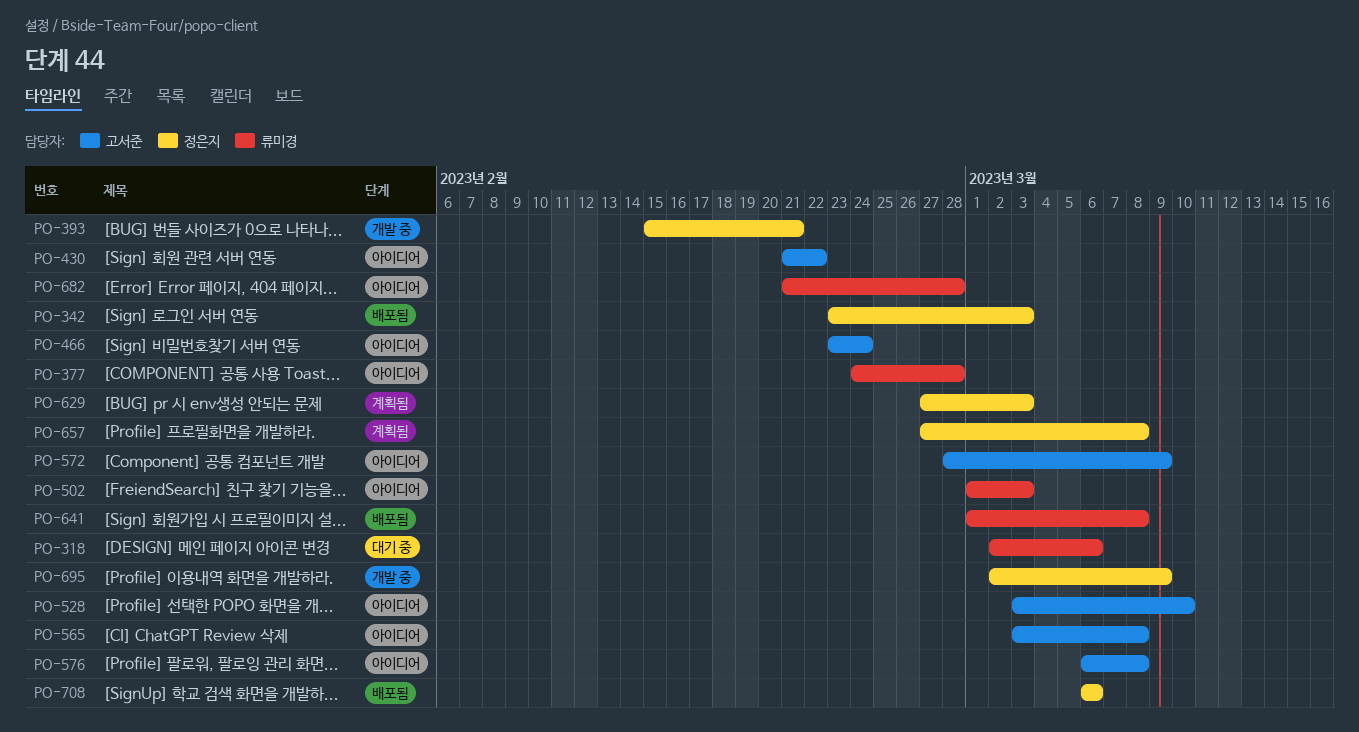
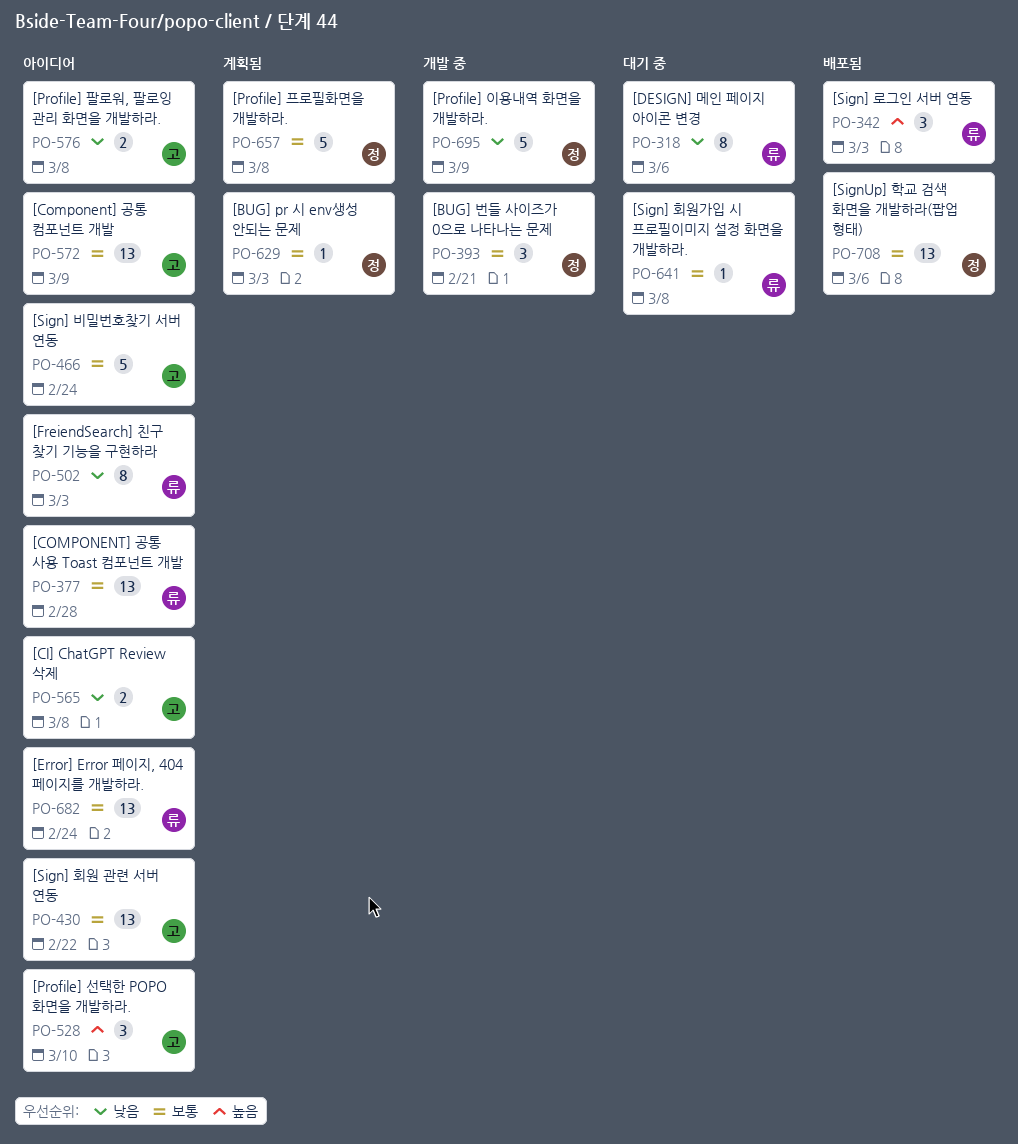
PO-342, owner: 정은지 -> 류미경
PO-641, status: 배포됨 -> 대기 중
PO-682, due: Feb 28 -> Feb 24

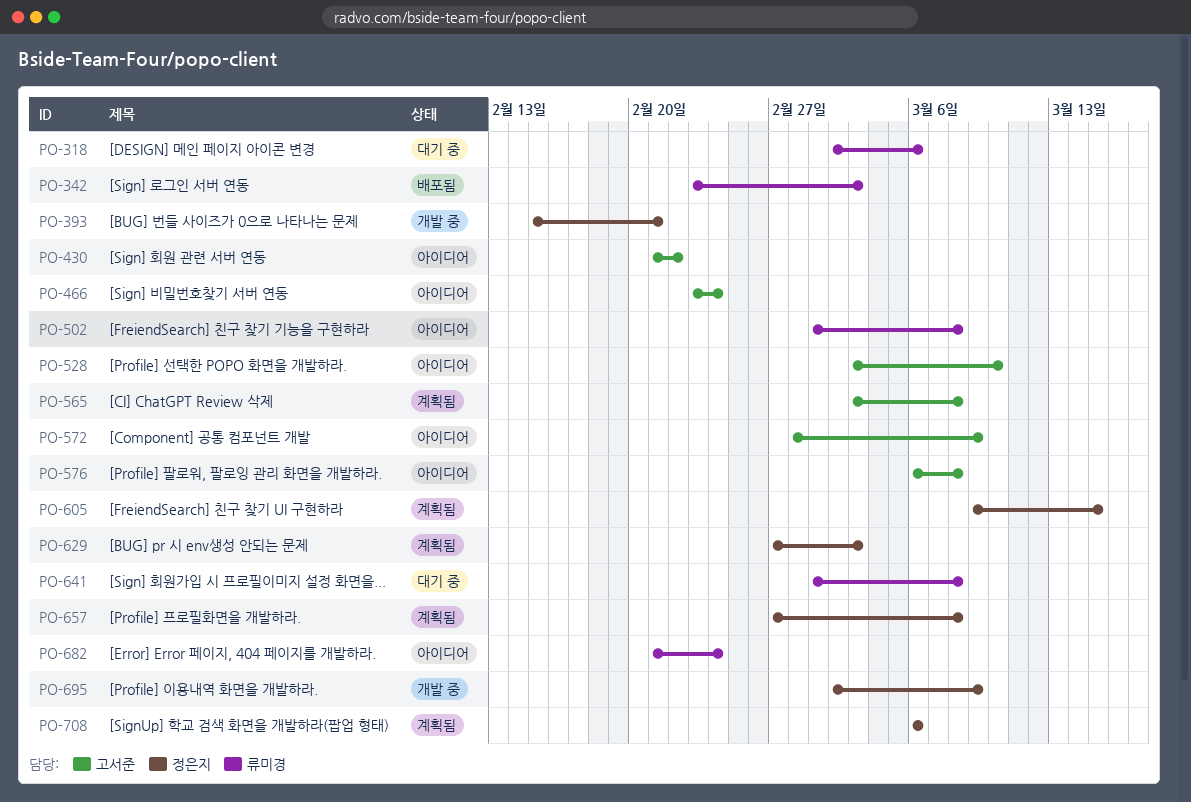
PO-377: present -> none
PO-502, due: Mar 3 -> Mar 8
PO-565, status: 아이디어 -> 계획됨
PO-605: none -> present
PO-708, status: 배포됨 -> 계획됨

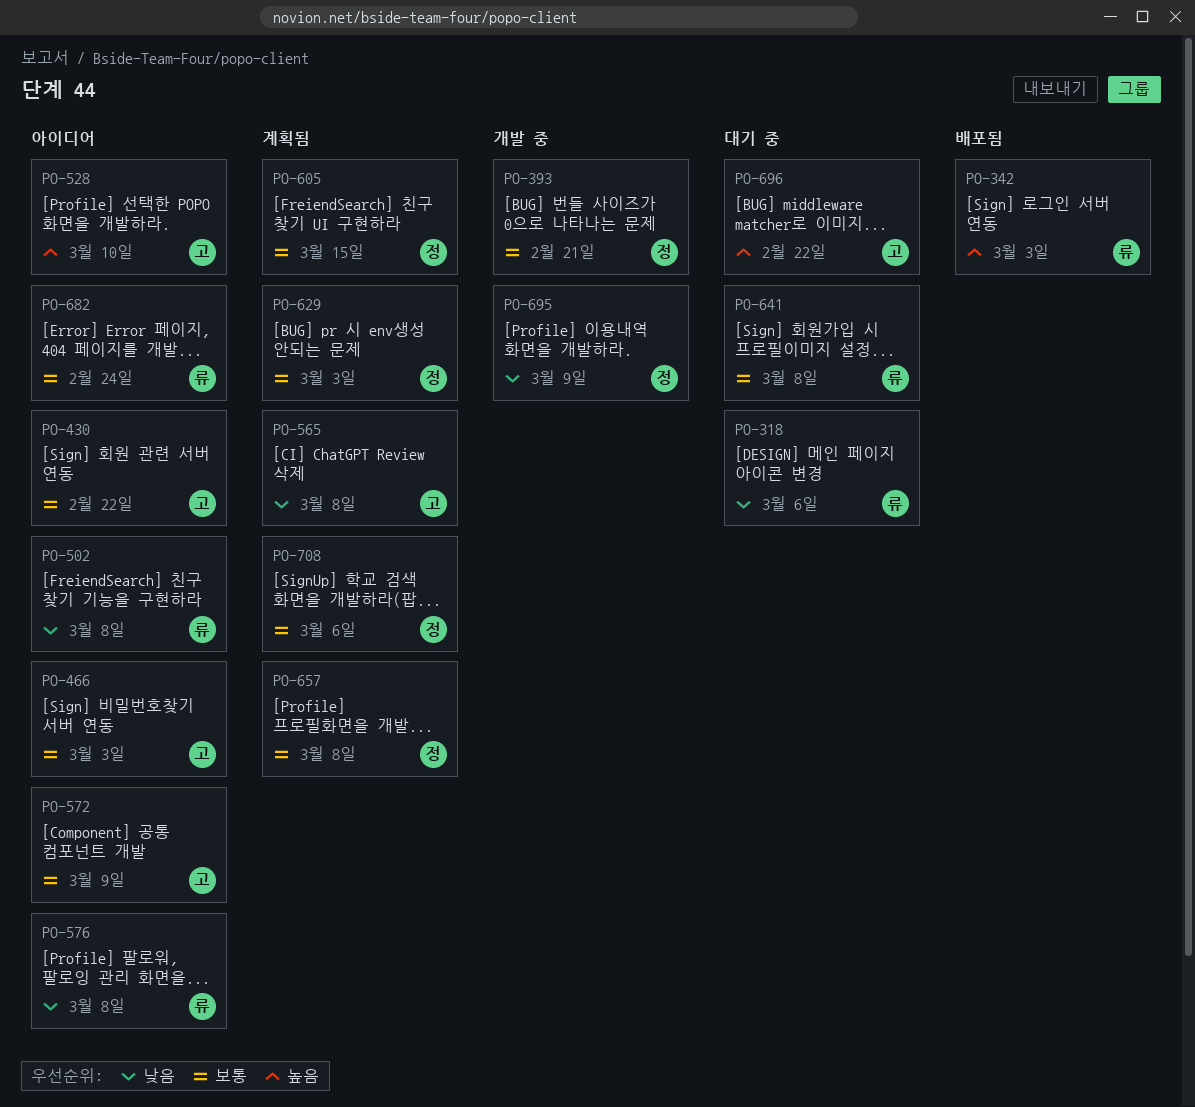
PO-466, due: Feb 24 -> Mar 3
PO-576, owner: 고서준 -> 류미경
PO-696: none -> present

